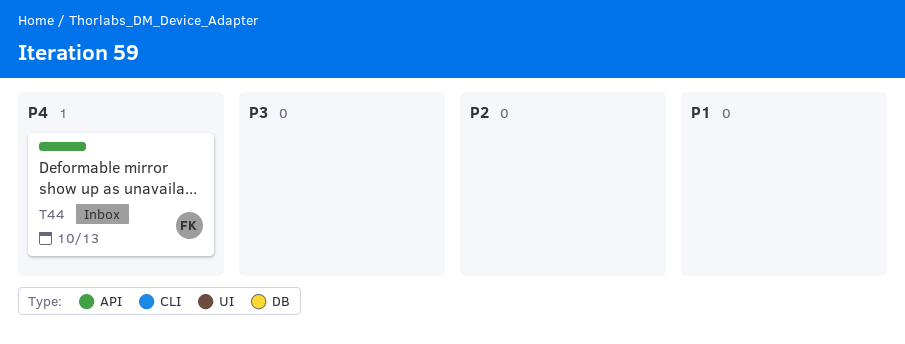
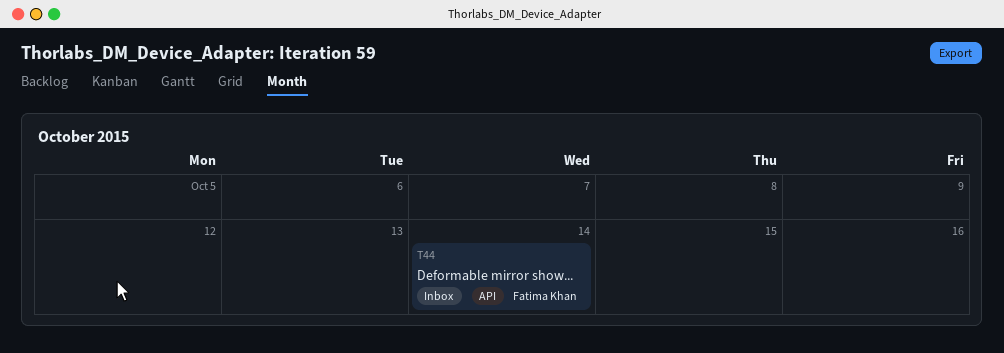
T44, due: Oct 13 -> Oct 14

